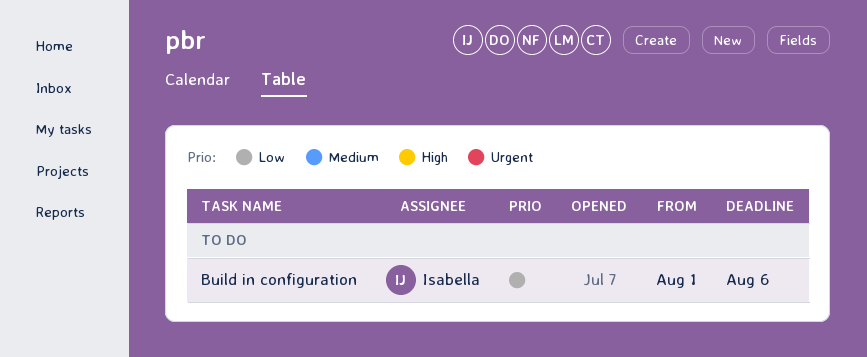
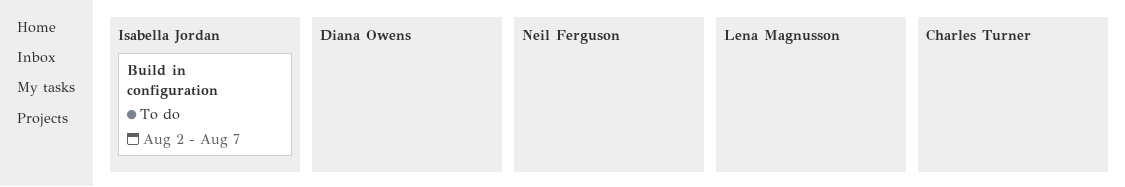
Build in configuration, start: Aug 1 -> Aug 2
Build in configuration, due: Aug 6 -> Aug 7

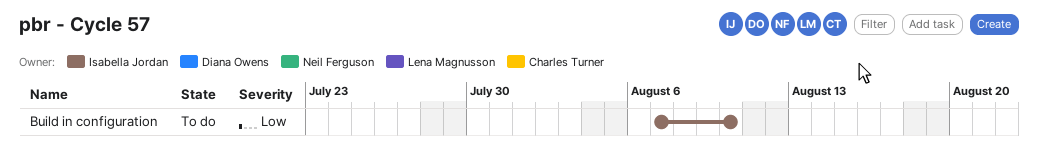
Build in configuration, start: Aug 2 -> Aug 7
Build in configuration, due: Aug 7 -> Aug 10

